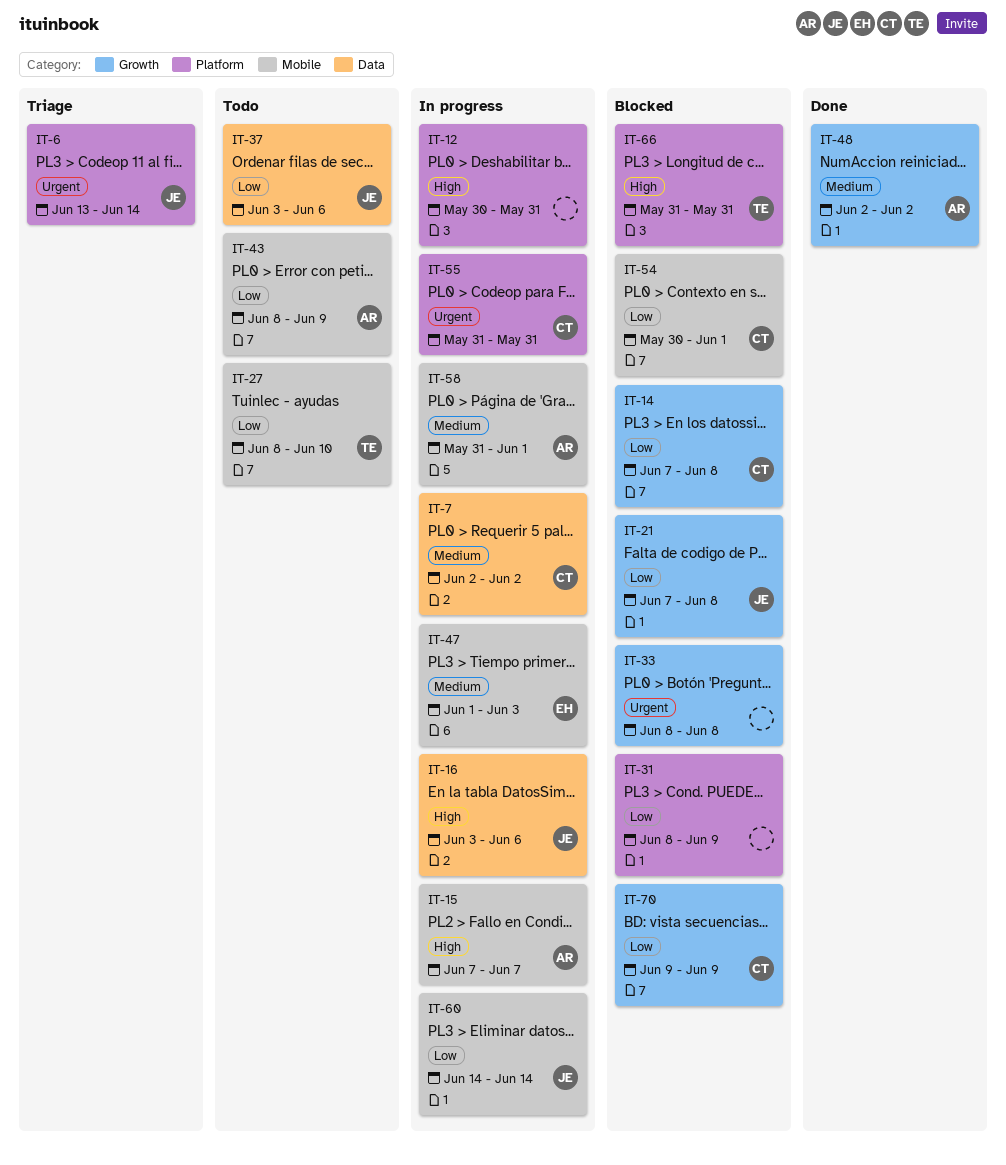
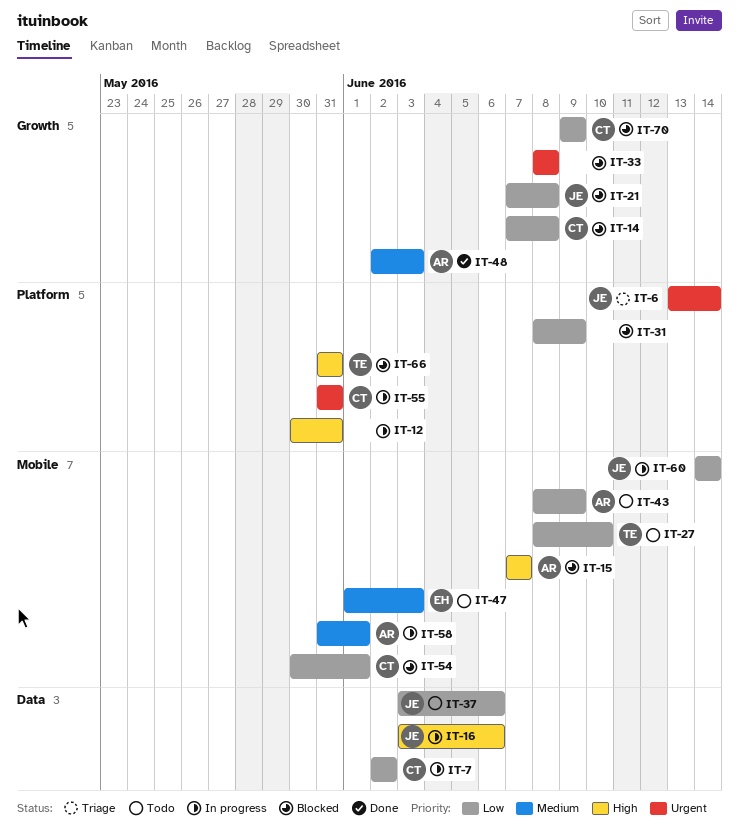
IT-7, priority: Medium -> Low
IT-15, status: In progress -> Blocked
IT-47, status: In progress -> Todo
IT-48, due: Jun 2 -> Jun 3

